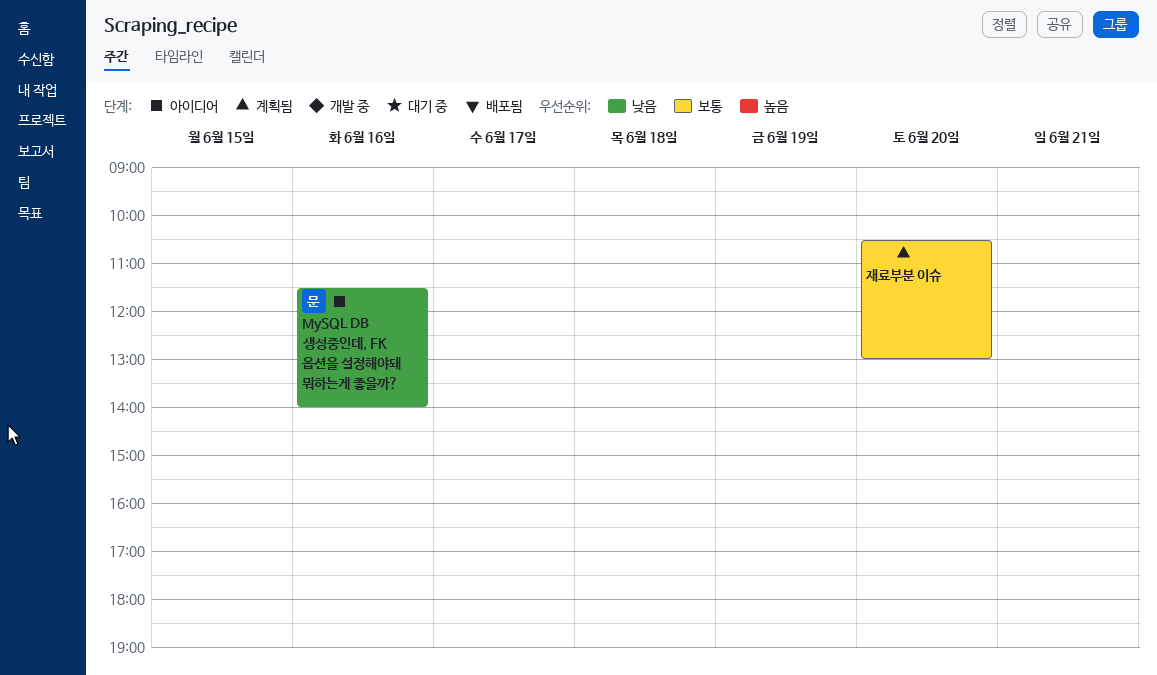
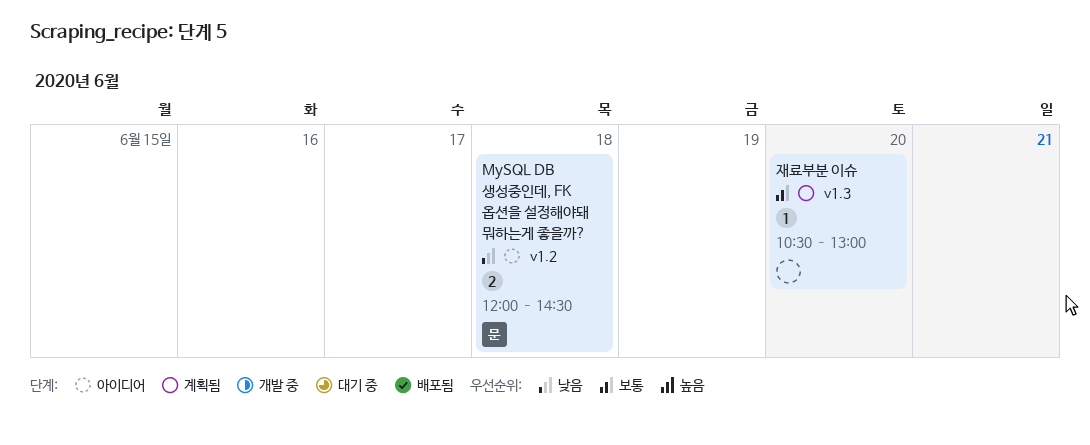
MySQL DB 생성중인데, FK 옵션을 설정해야돼 뭐하는게 좋을까?, day: Jun 16 -> Jun 18
MySQL DB 생성중인데, FK 옵션을 설정해야돼 뭐하는게 좋을까?, begins: 11:30 -> 12:00
MySQL DB 생성중인데, FK 옵션을 설정해야돼 뭐하는게 좋을까?, ends: 14:00 -> 14:30

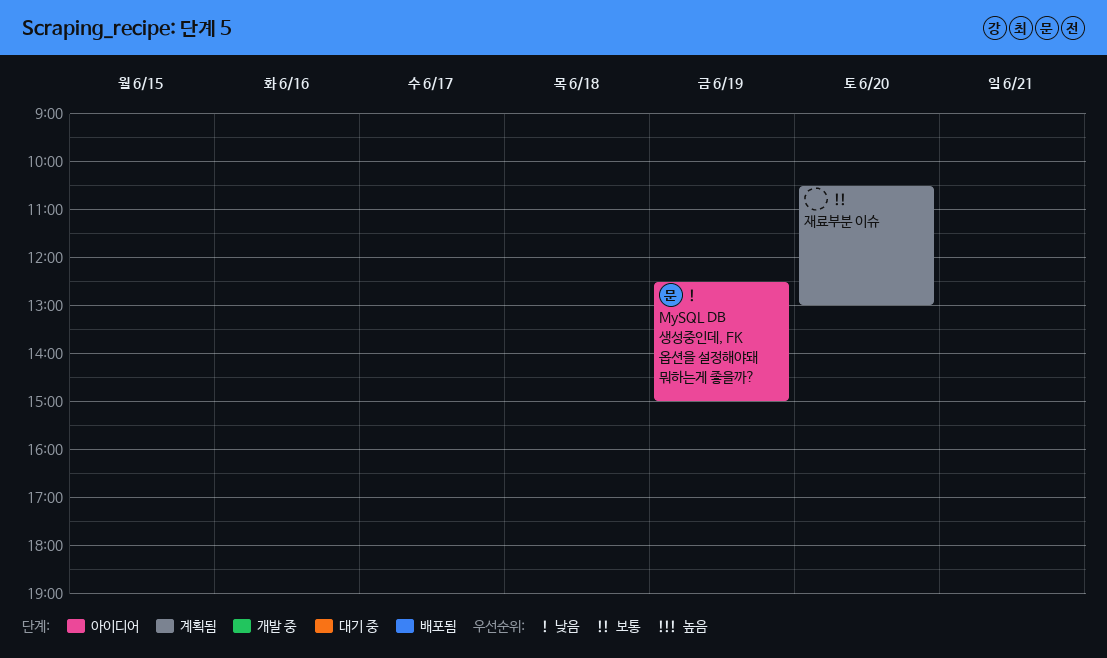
MySQL DB 생성중인데, FK 옵션을 설정해야돼 뭐하는게 좋을까?, day: Jun 18 -> Jun 19
MySQL DB 생성중인데, FK 옵션을 설정해야돼 뭐하는게 좋을까?, begins: 12:00 -> 12:30
MySQL DB 생성중인데, FK 옵션을 설정해야돼 뭐하는게 좋을까?, ends: 14:30 -> 15:00

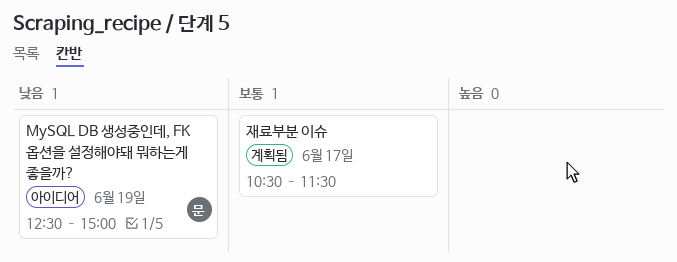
재료부분 이슈, day: Jun 20 -> Jun 17
재료부분 이슈, ends: 13:00 -> 11:30

